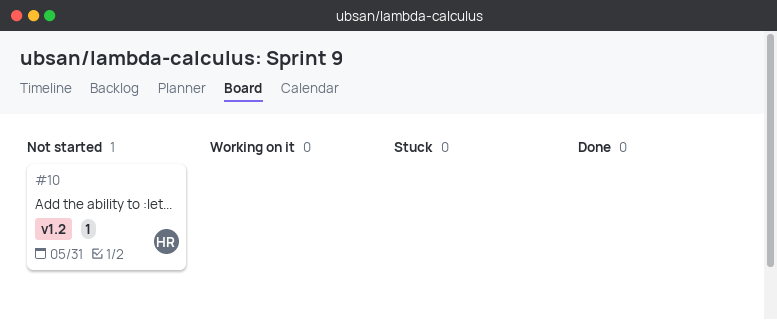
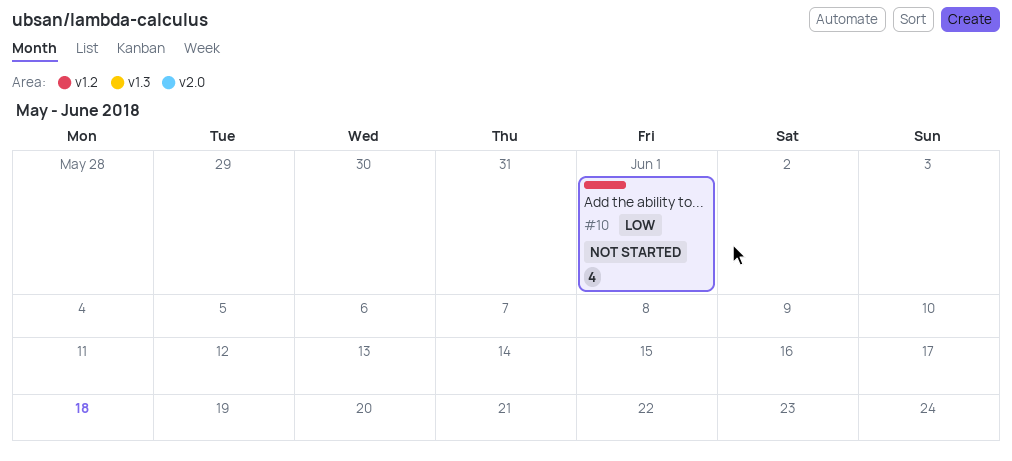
#10, estimate: 1 -> 4
#10, due: May 31 -> Jun 1

